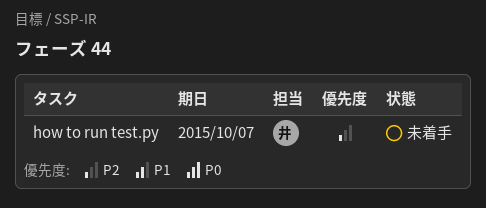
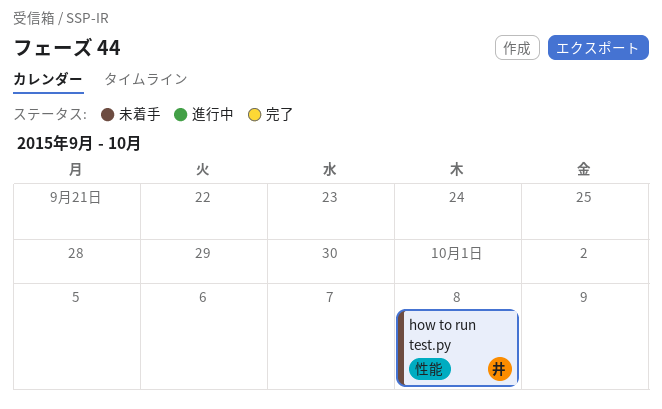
how to run test.py, due: Oct 7 -> Oct 8

